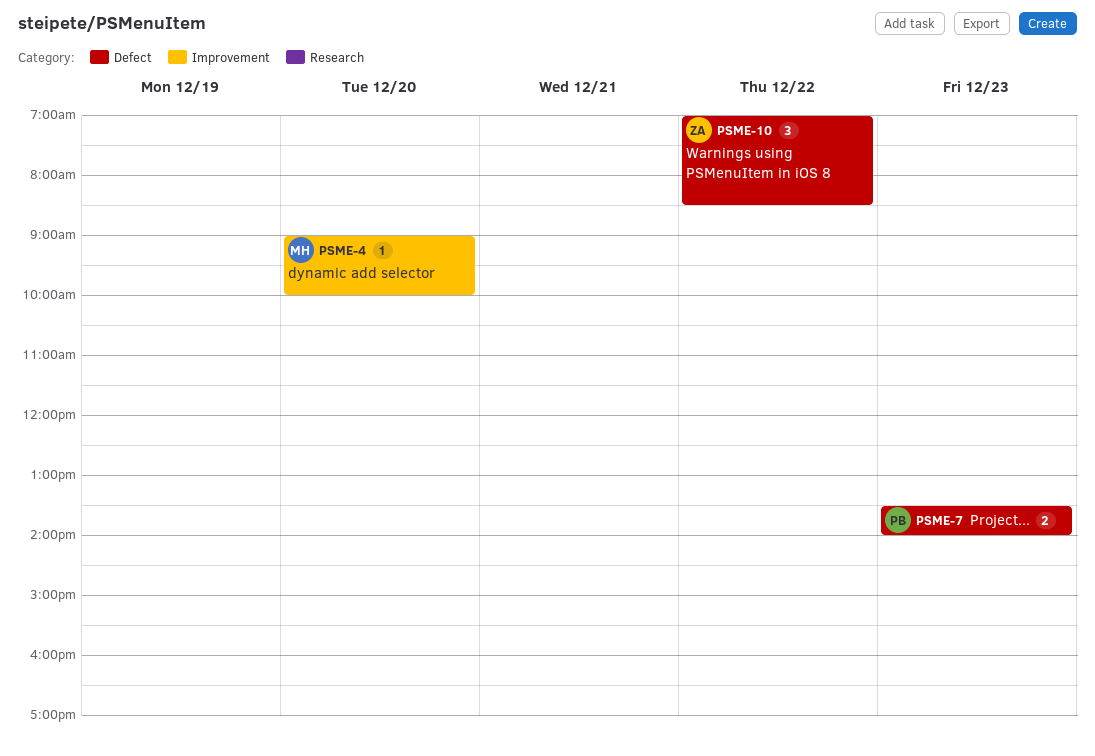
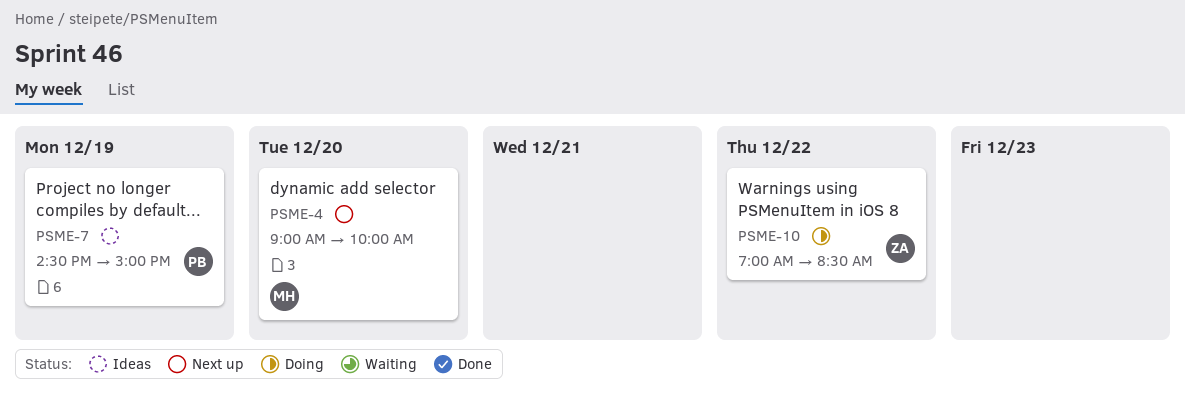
PSME-7, day: Dec 23 -> Dec 19
PSME-7, begins: 13:30 -> 14:30
PSME-7, ends: 14:00 -> 15:00

